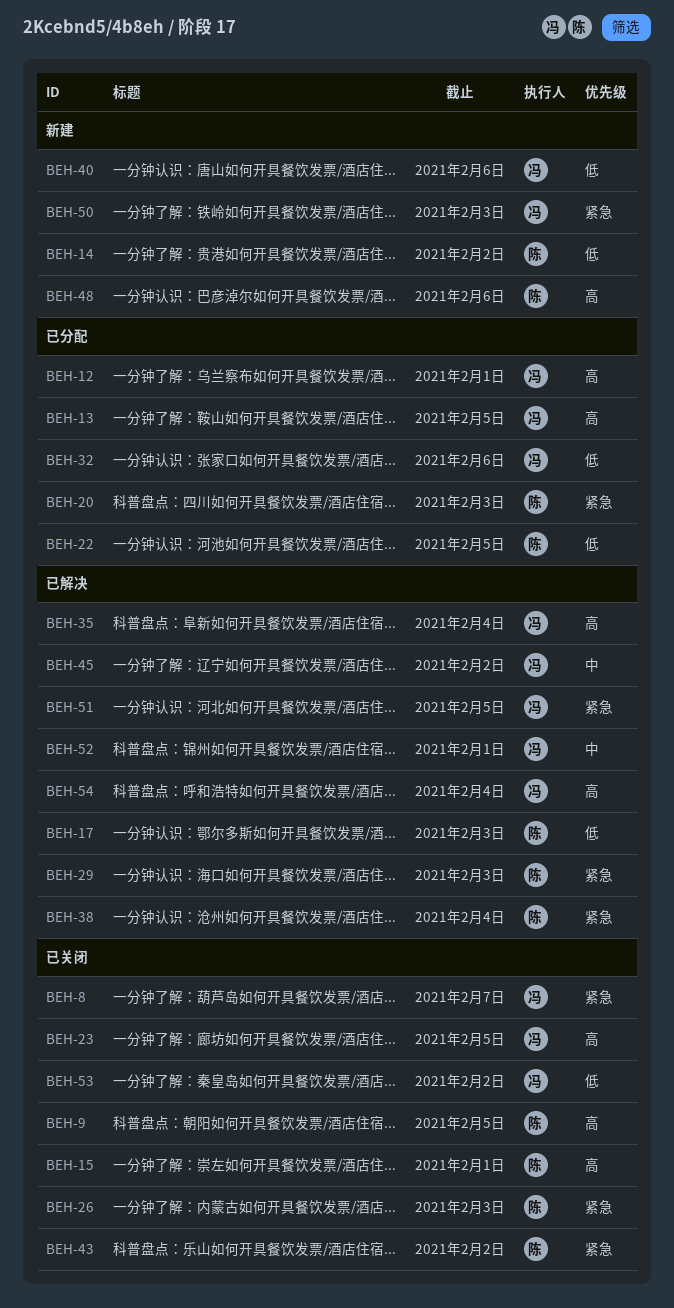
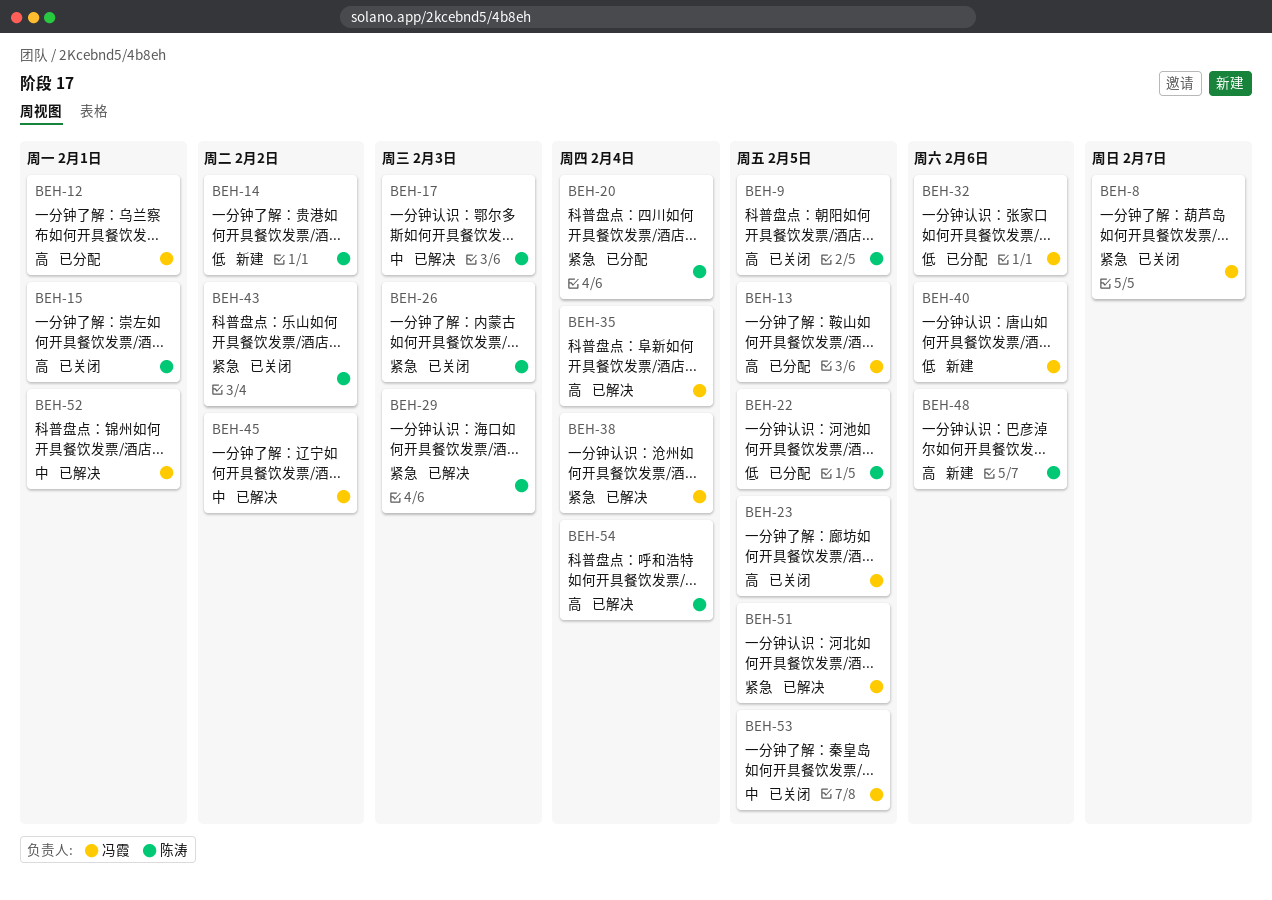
BEH-17, priority: 低 -> 中
BEH-20, due: Feb 3 -> Feb 4
BEH-38, owner: 陈涛 -> 冯霞
BEH-50: present -> none
BEH-53, priority: 低 -> 中
BEH-53, due: Feb 2 -> Feb 5
BEH-54, owner: 冯霞 -> 陈涛

